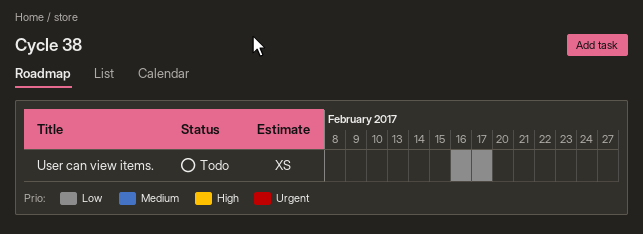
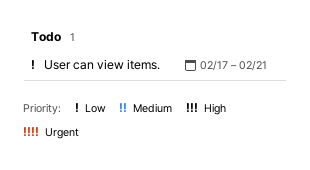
User can view items., start: Feb 16 -> Feb 17
User can view items., due: Feb 17 -> Feb 21

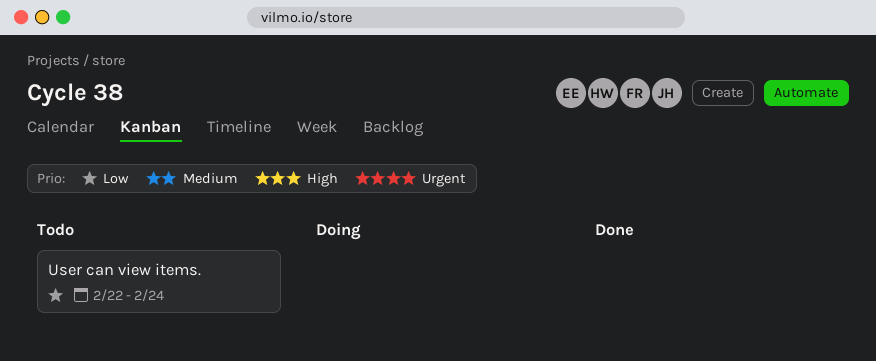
User can view items., start: Feb 17 -> Feb 22
User can view items., due: Feb 21 -> Feb 24

